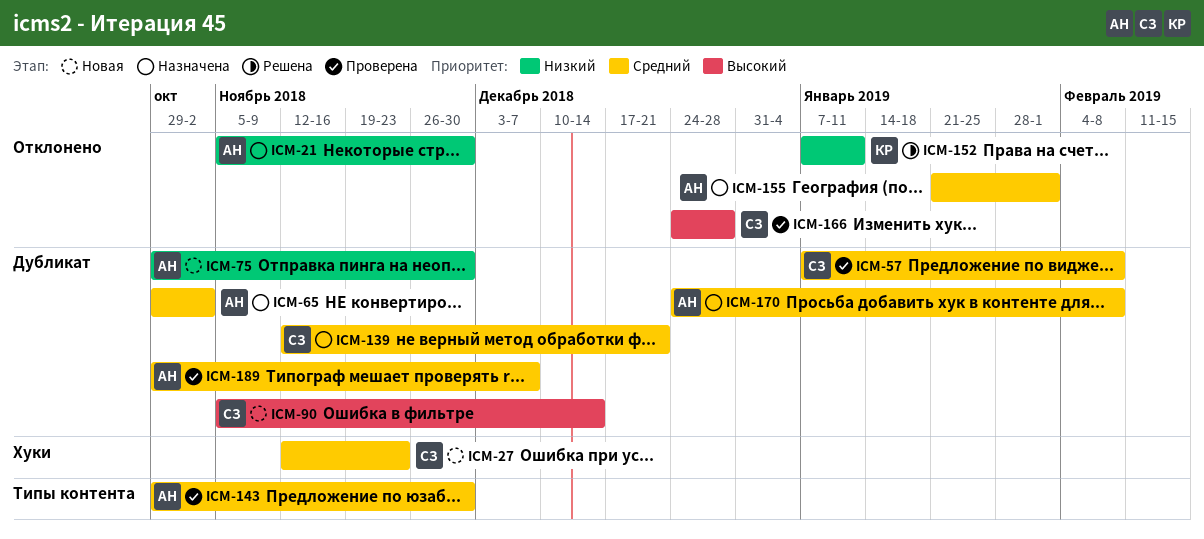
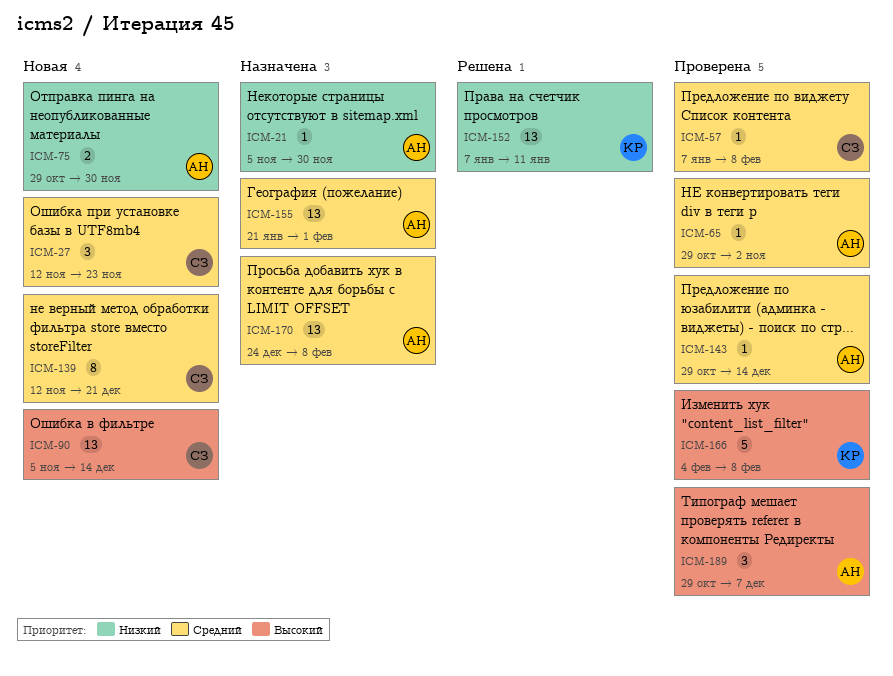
ICM-65, status: Назначена -> Проверена
ICM-139, status: Назначена -> Новая
ICM-143, due: Nov 30 -> Dec 14
ICM-166, owner: СЗ -> КР
ICM-166, start: Dec 24 -> Feb 4
ICM-166, due: Dec 28 -> Feb 8
ICM-189, priority: Средний -> Высокий

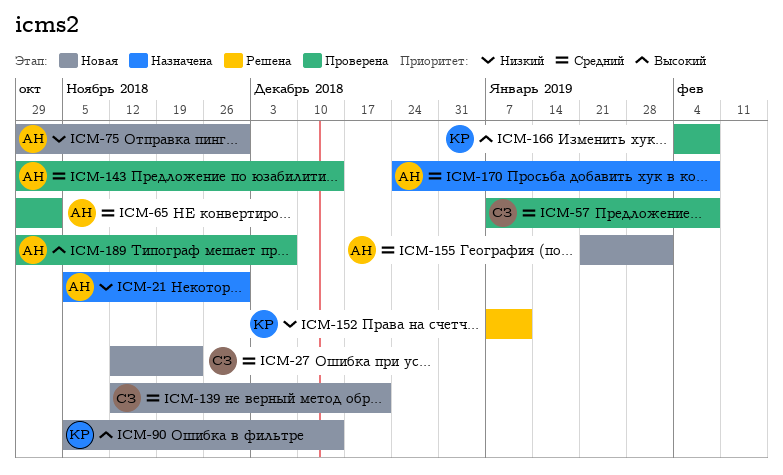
ICM-90, owner: СЗ -> КР
ICM-155, status: Назначена -> Новая

